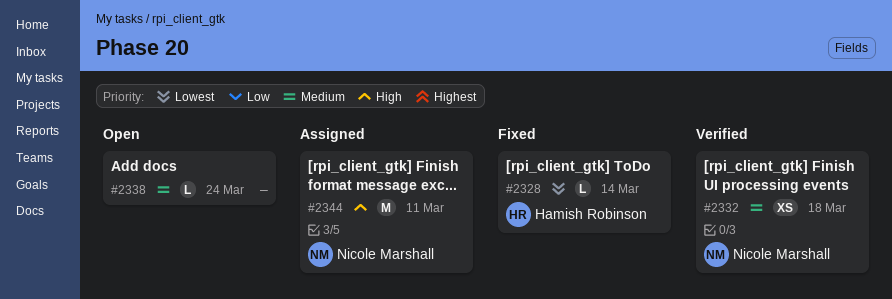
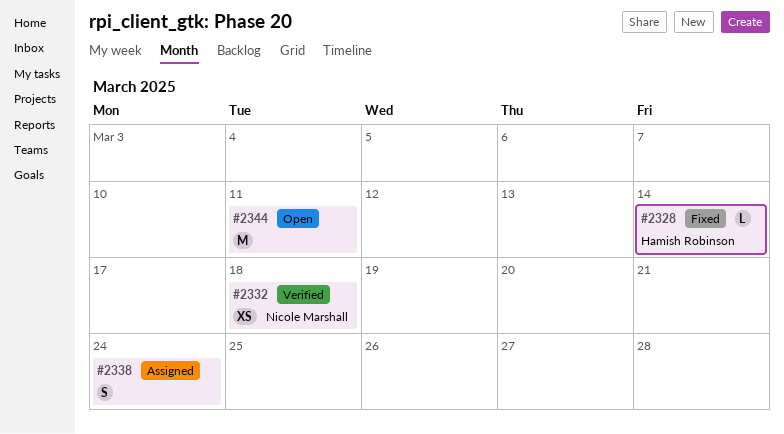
#2338, status: Open -> Assigned
#2338, estimate: L -> S
#2344, status: Assigned -> Open
#2344, owner: Nicole Marshall -> none

